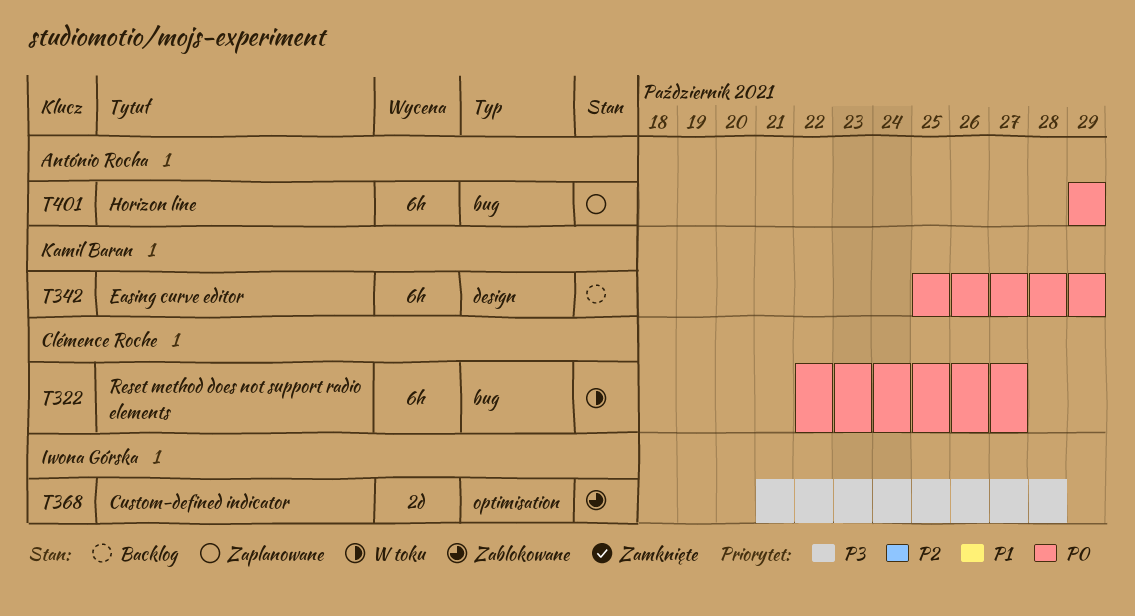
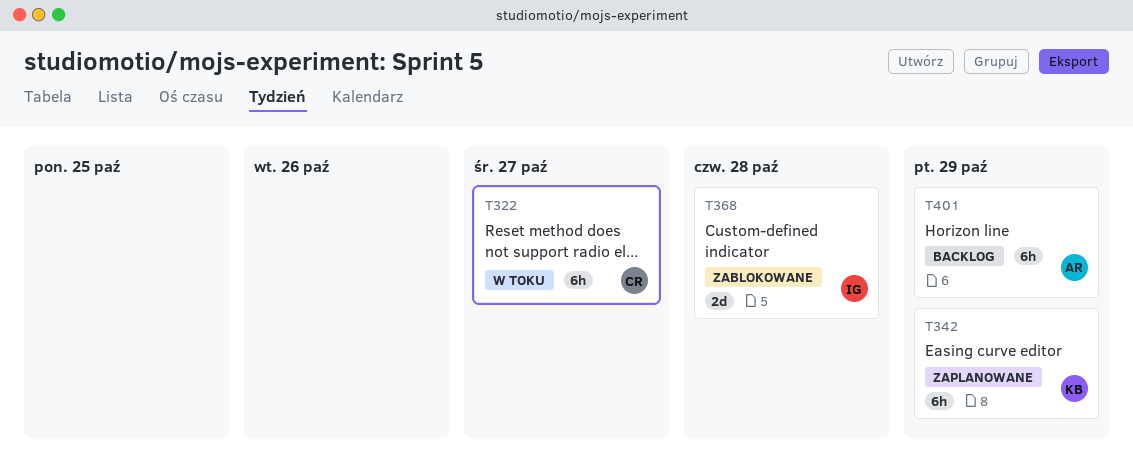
T342, status: Backlog -> Zaplanowane
T401, status: Zaplanowane -> Backlog

